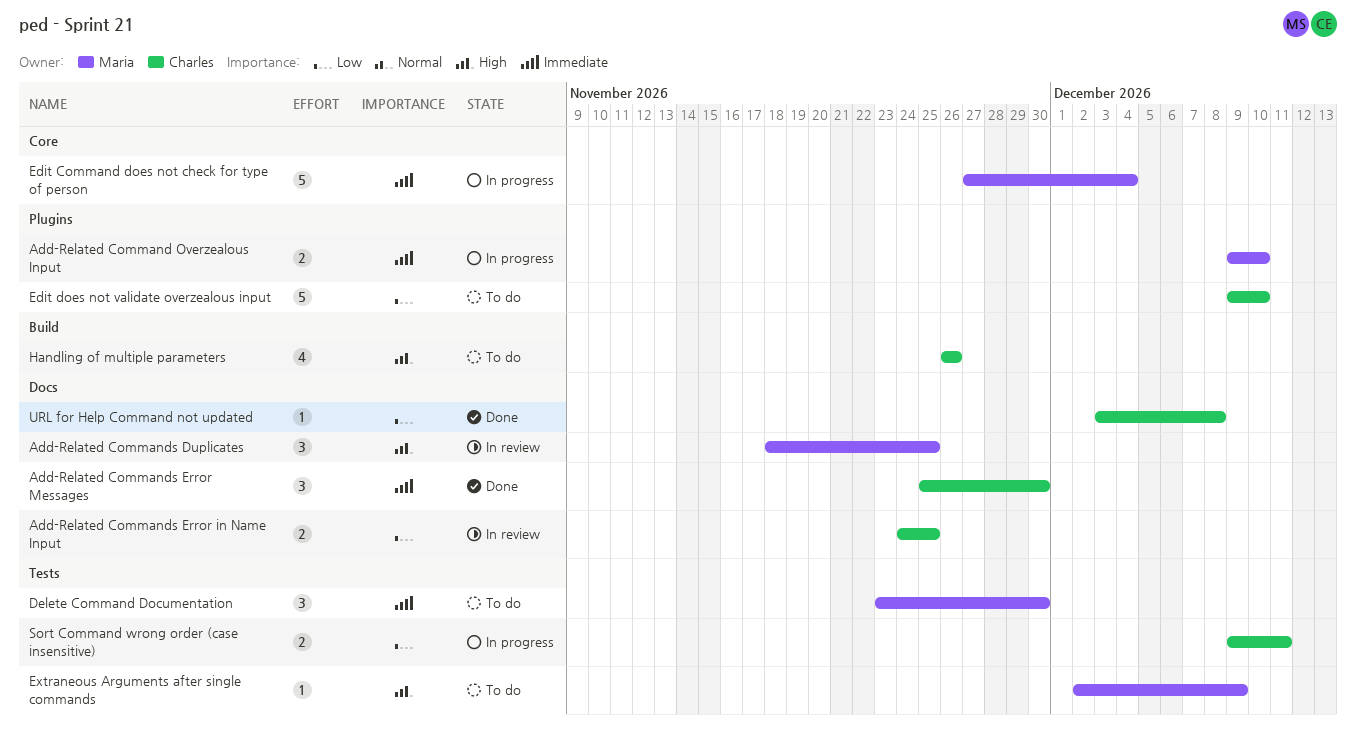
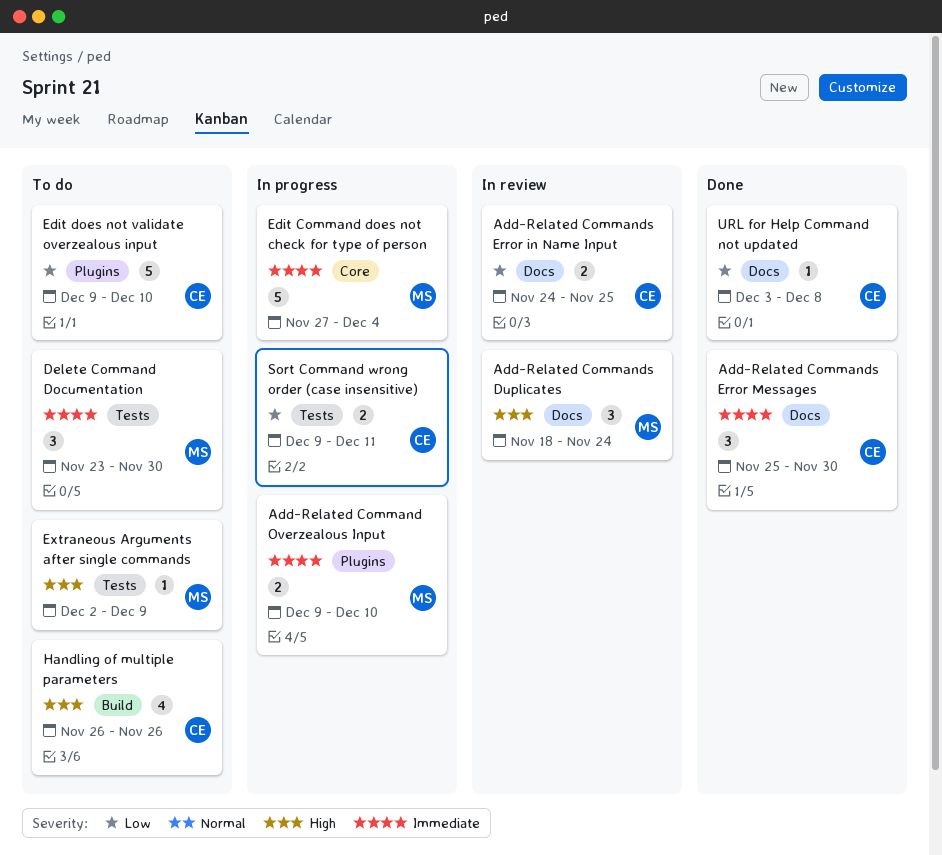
Add-Related Commands Duplicates, due: Nov 25 -> Nov 24

